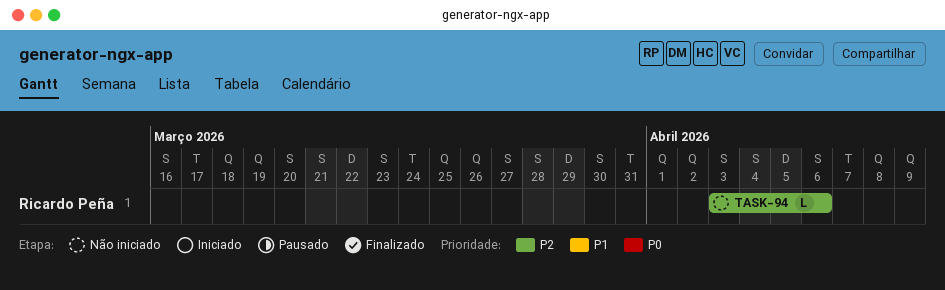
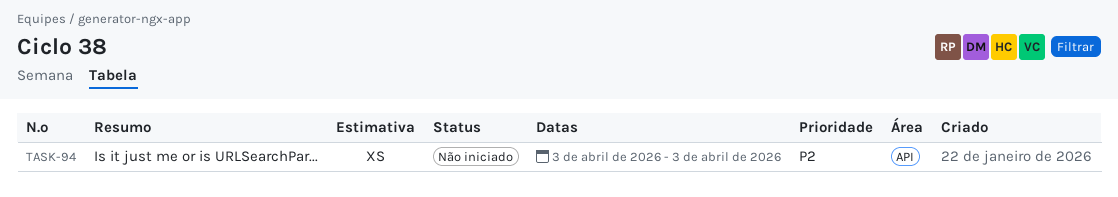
TASK-94, estimate: L -> XS
TASK-94, due: Apr 6 -> Apr 3

